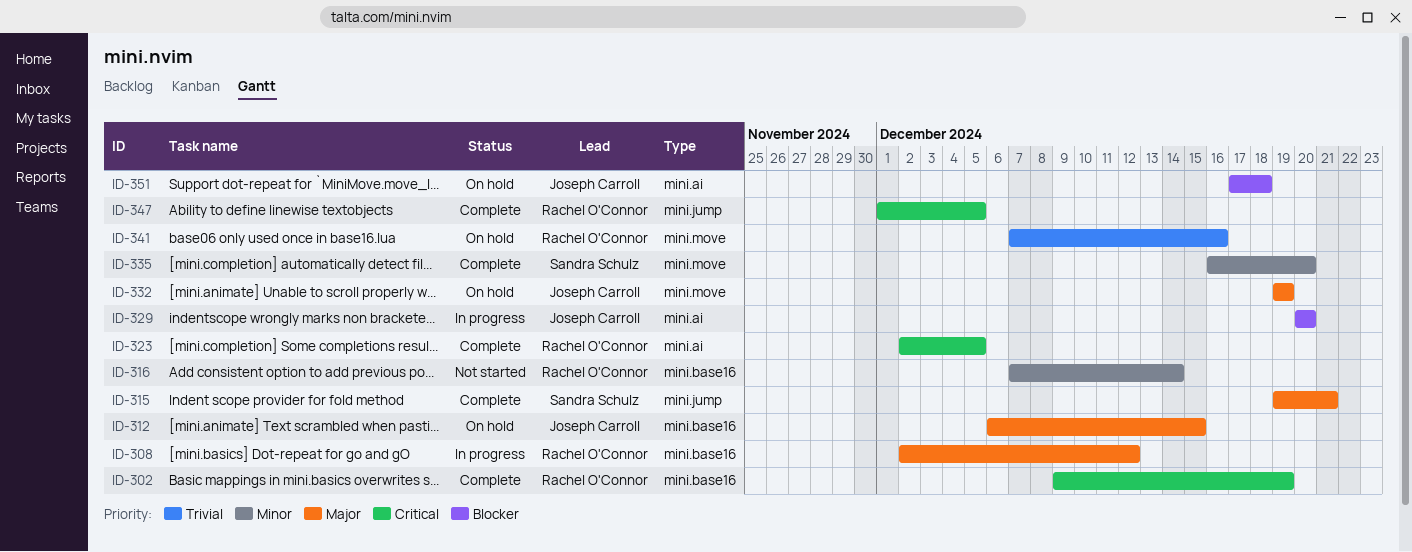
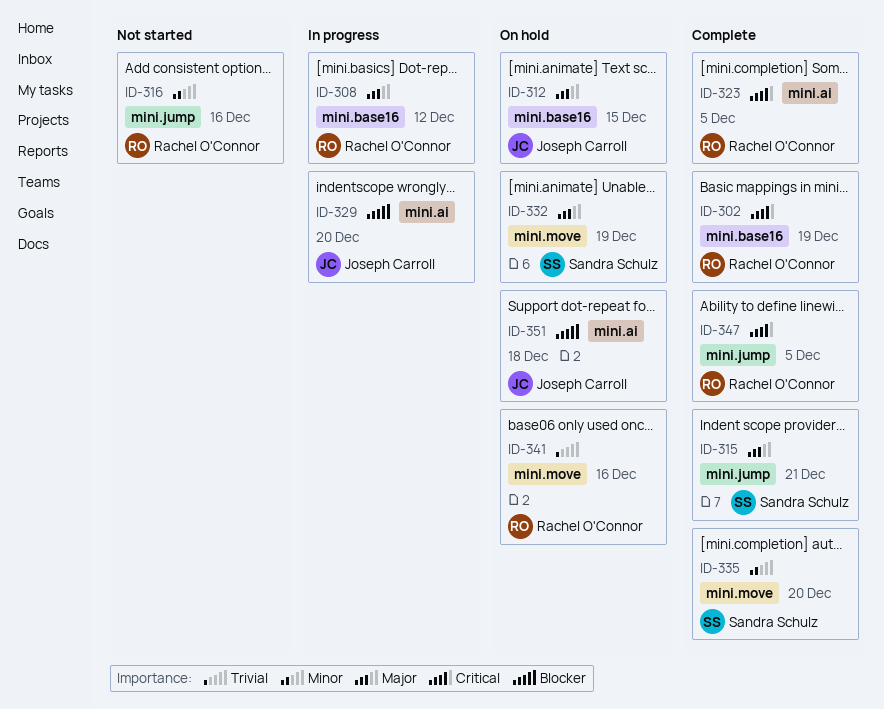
ID-316, label: mini.base16 -> mini.jump
ID-316, due: Dec 14 -> Dec 16
ID-332, owner: Joseph Carroll -> Sandra Schulz

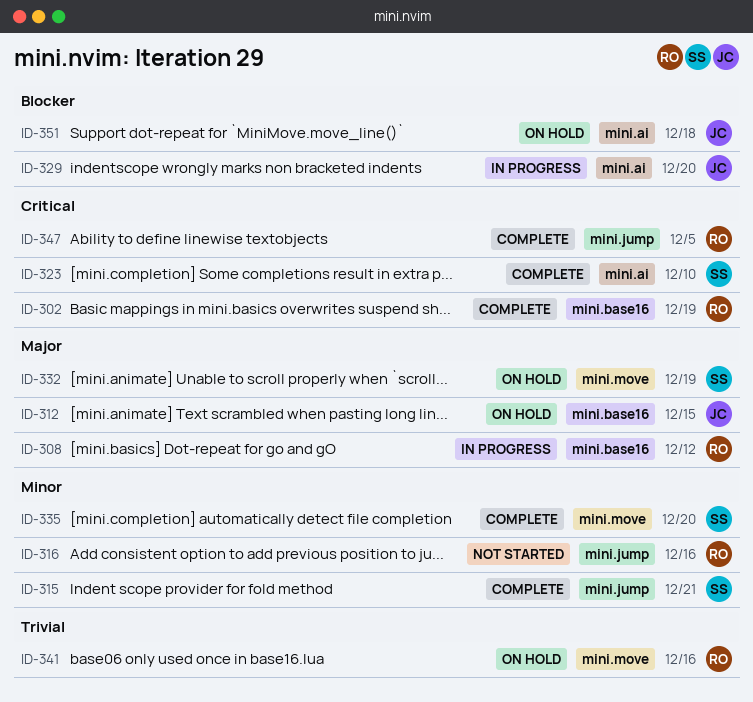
ID-315, priority: Major -> Minor
ID-323, owner: Rachel O'Connor -> Sandra Schulz
ID-323, due: Dec 5 -> Dec 10

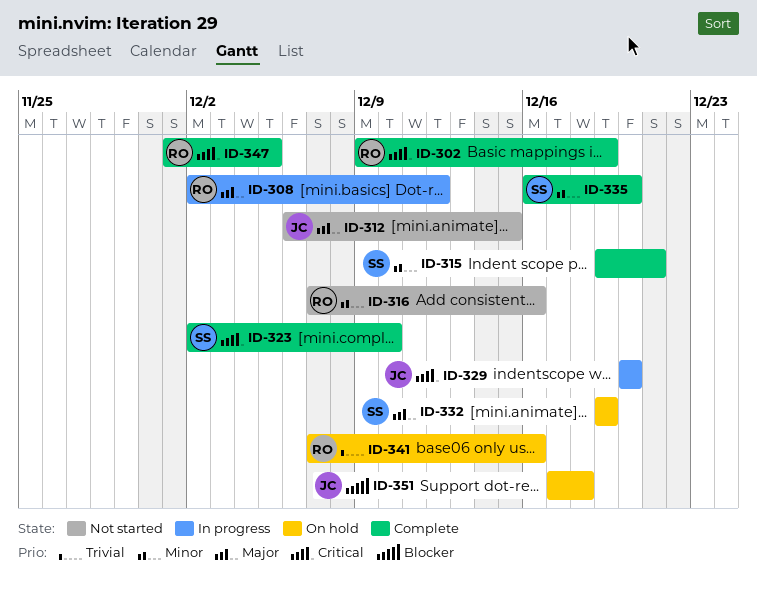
ID-312, status: On hold -> Not started
ID-329, priority: Blocker -> Critical

